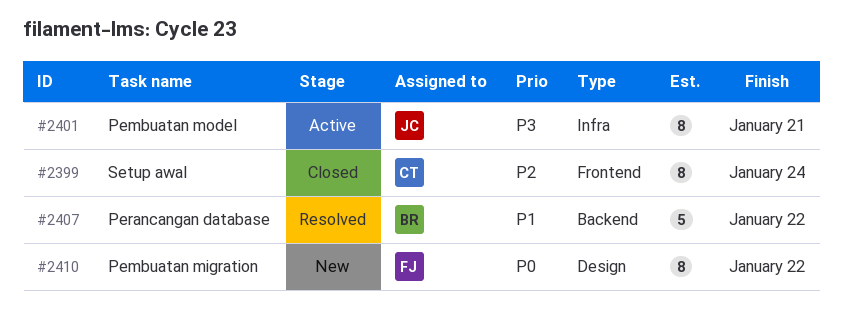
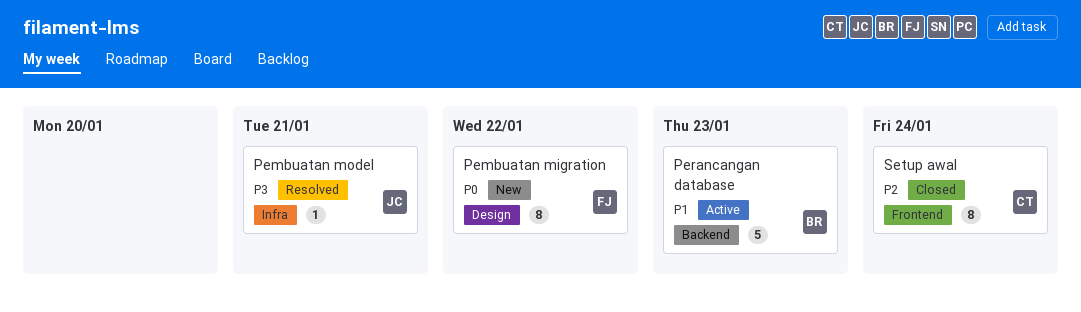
Pembuatan model, status: Active -> Resolved
Pembuatan model, estimate: 8 -> 1
Perancangan database, status: Resolved -> Active
Perancangan database, due: Jan 22 -> Jan 23

